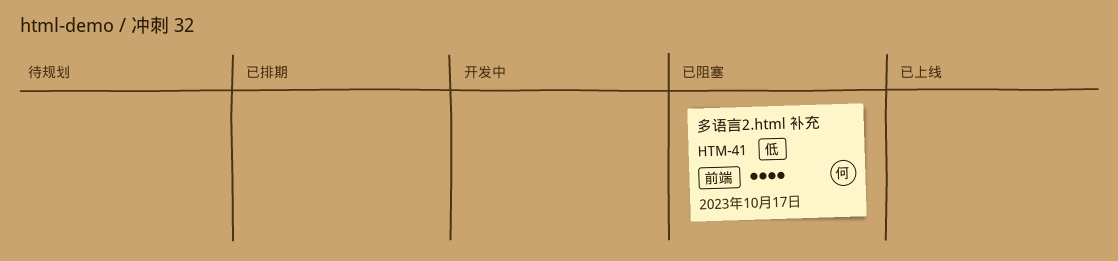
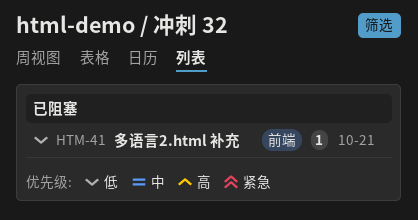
HTM-41, estimate: 4 -> 1
HTM-41, due: Oct 17 -> Oct 21

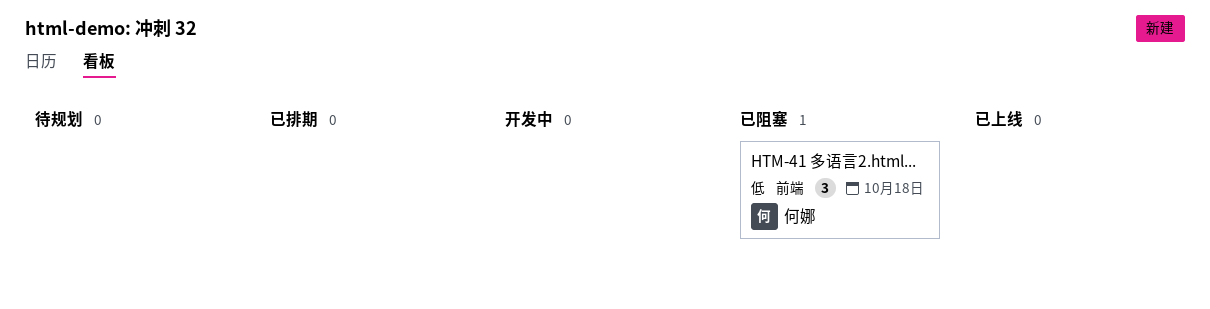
HTM-41, estimate: 1 -> 3
HTM-41, due: Oct 21 -> Oct 18

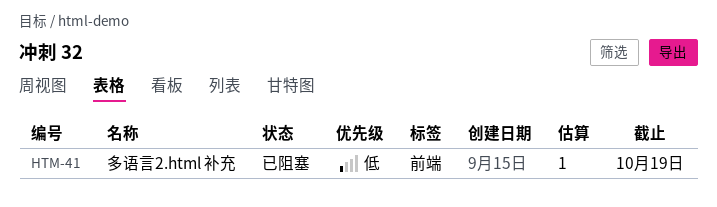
HTM-41, estimate: 3 -> 1
HTM-41, due: Oct 18 -> Oct 19

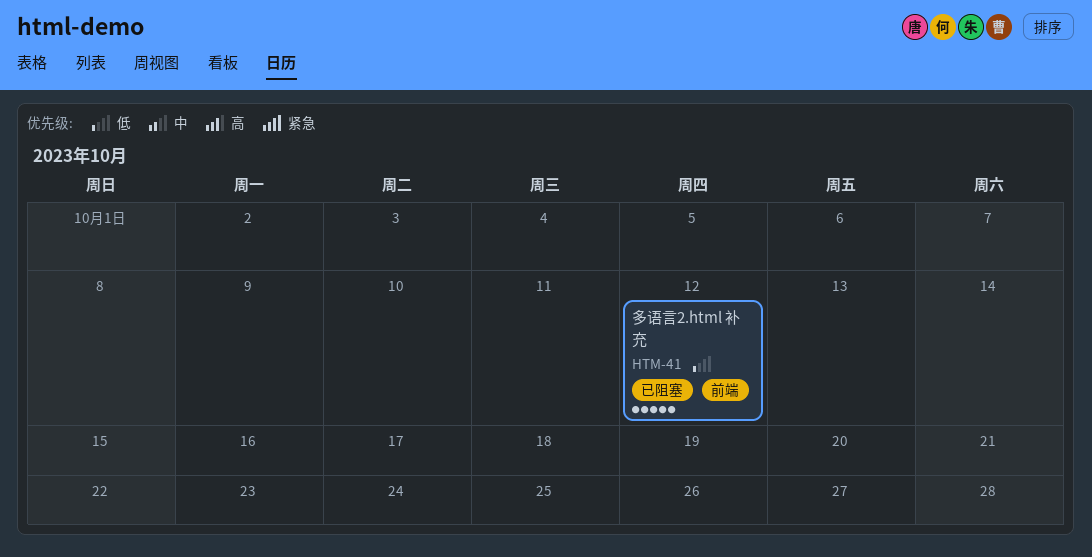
HTM-41, estimate: 1 -> 5
HTM-41, due: Oct 19 -> Oct 12

